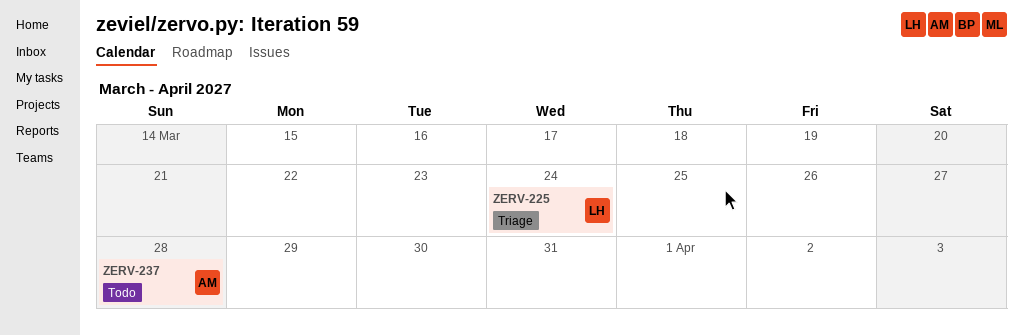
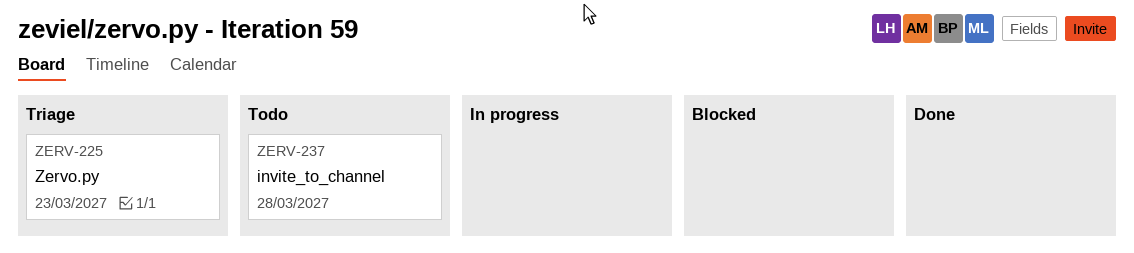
ZERV-225, due: Mar 24 -> Mar 23

